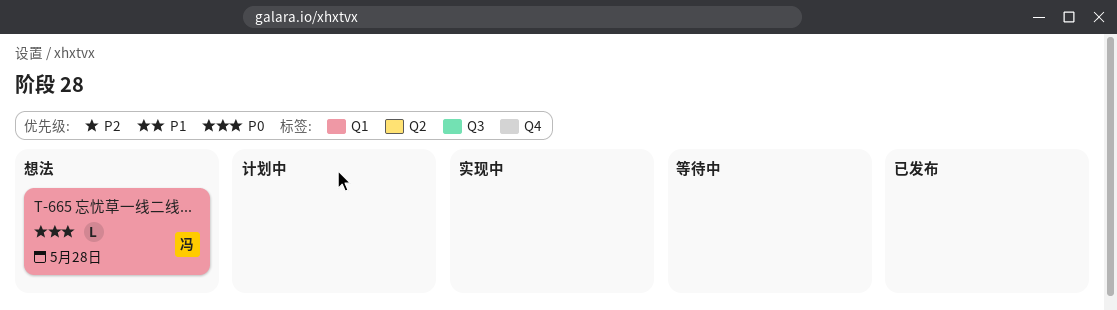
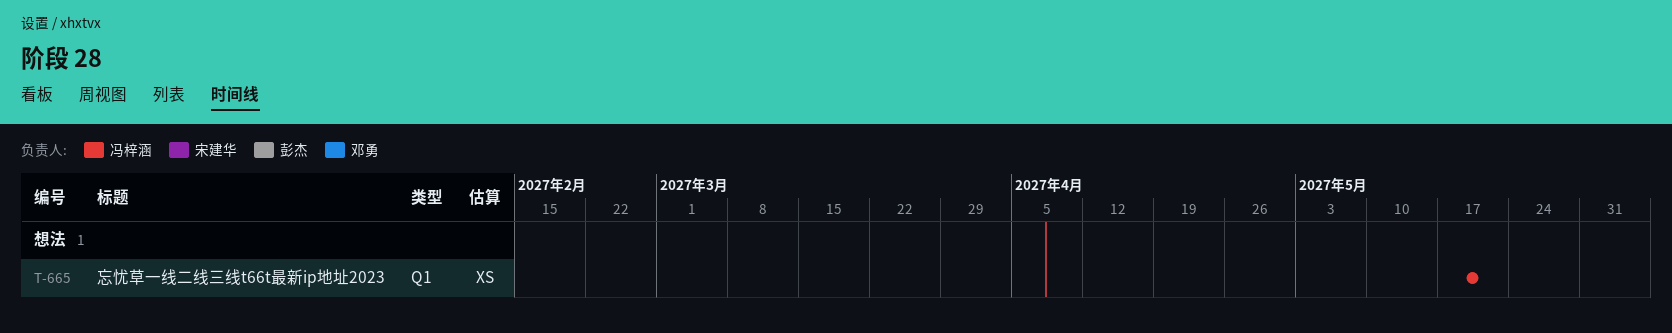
T-665, estimate: L -> XS
T-665, due: May 28 -> May 21

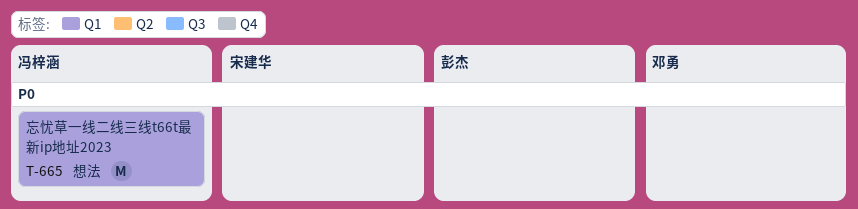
T-665, estimate: XS -> M

